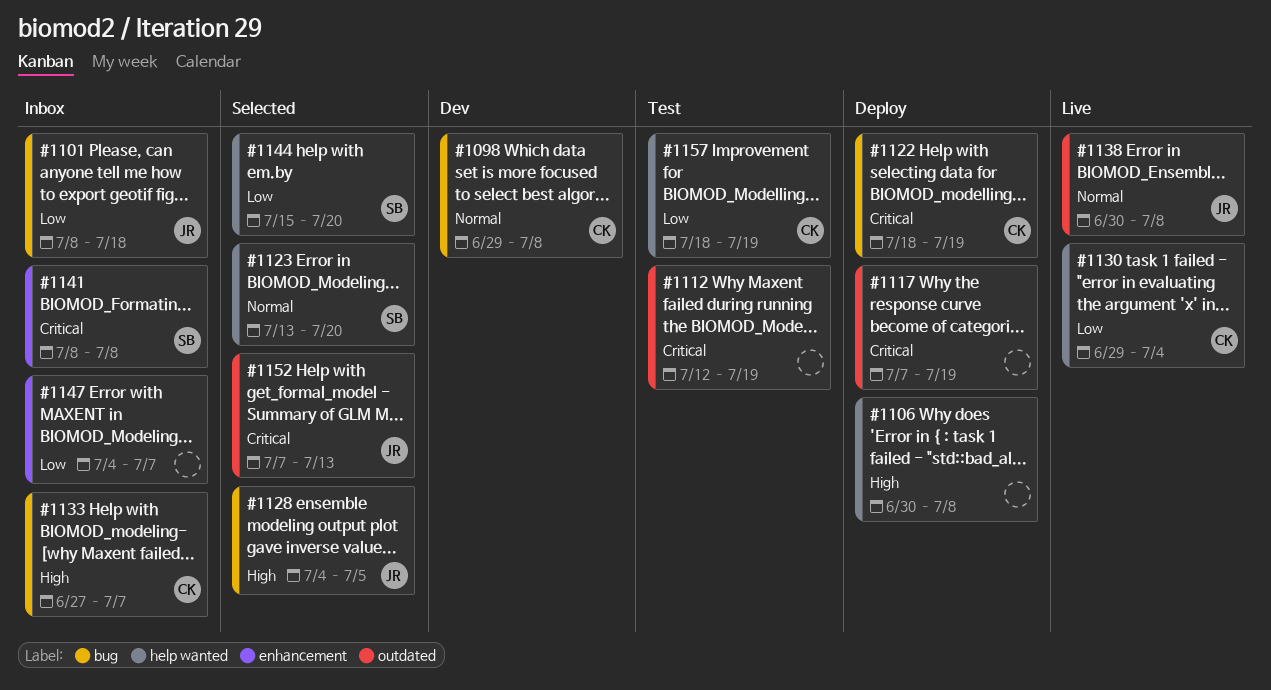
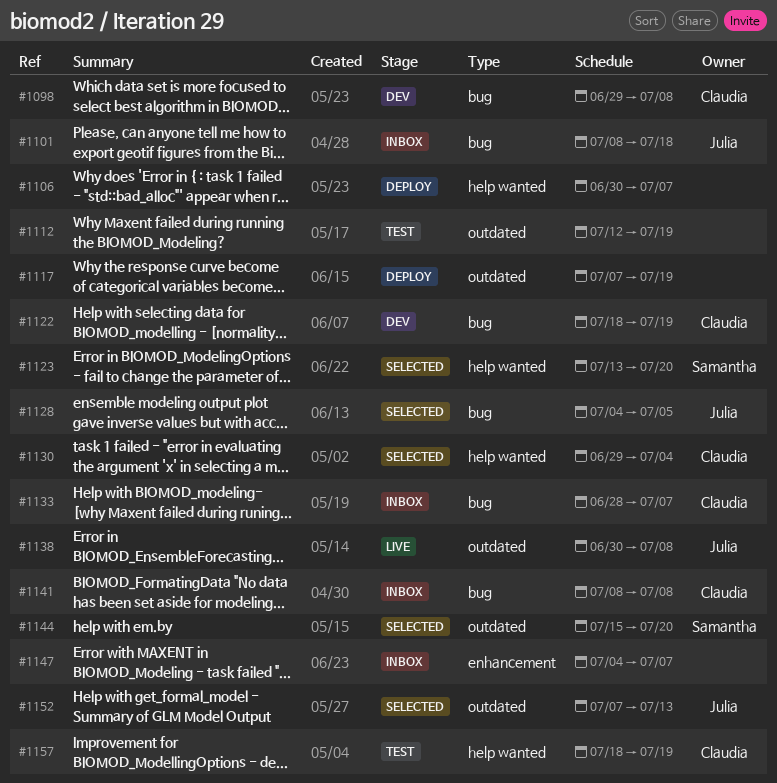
#1106, due: Jul 8 -> Jul 7
#1122, status: Deploy -> Dev
#1130, status: Live -> Selected
#1133, start: Jun 27 -> Jun 28
#1141, owner: Samantha -> Claudia
#1141, label: enhancement -> bug
#1144, label: help wanted -> outdated

